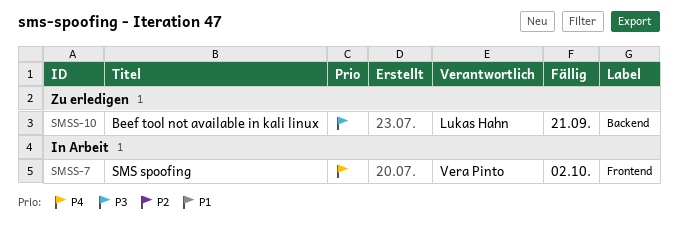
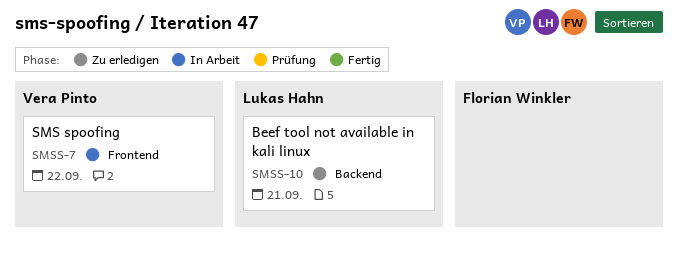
SMSS-7, due: Oct 2 -> Sep 22

